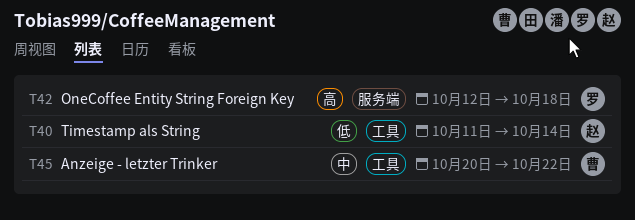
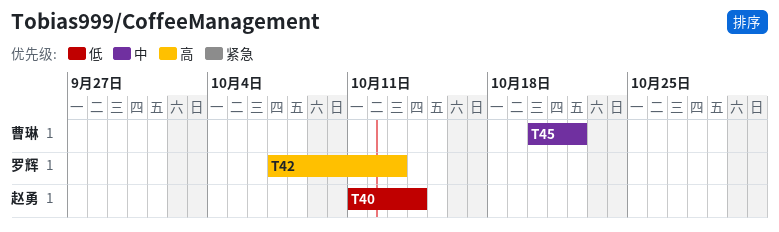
T42, start: Oct 12 -> Oct 7
T42, due: Oct 18 -> Oct 13

